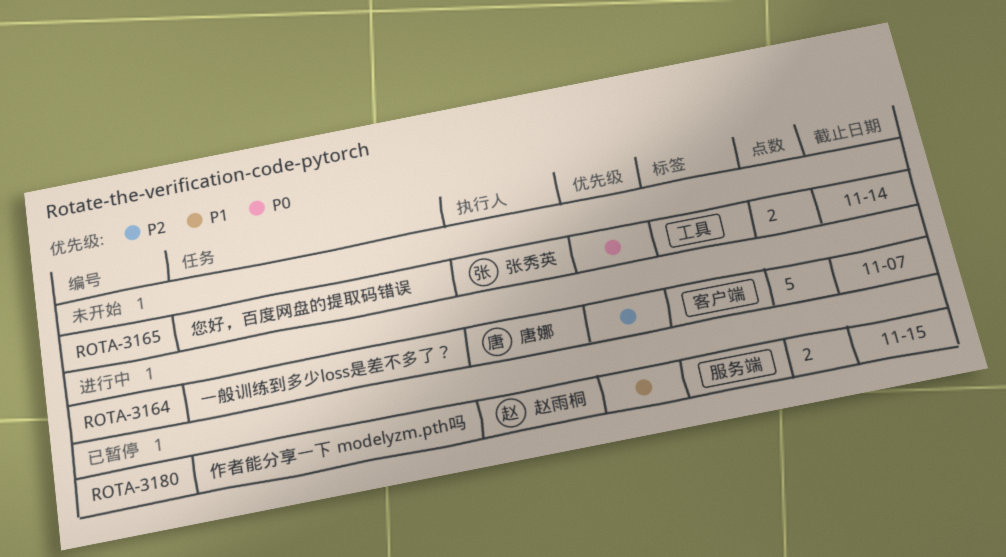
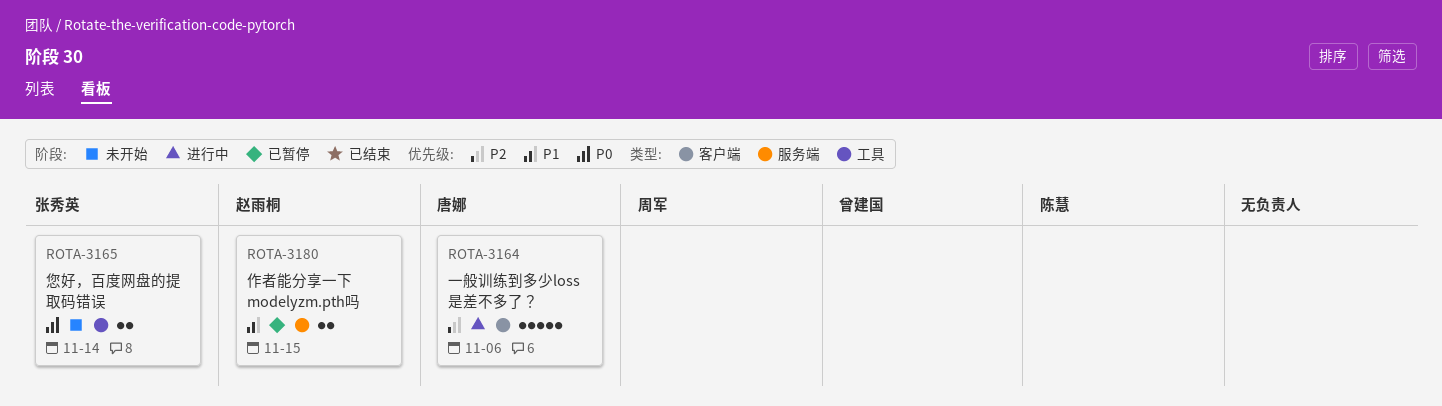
ROTA-3164, due: Nov 7 -> Nov 6

